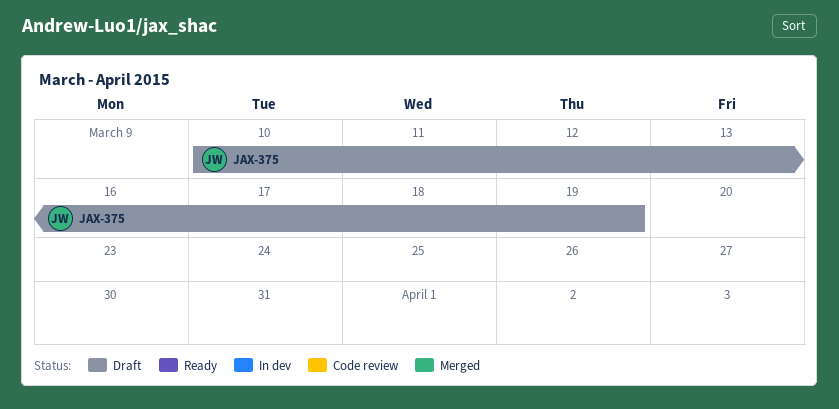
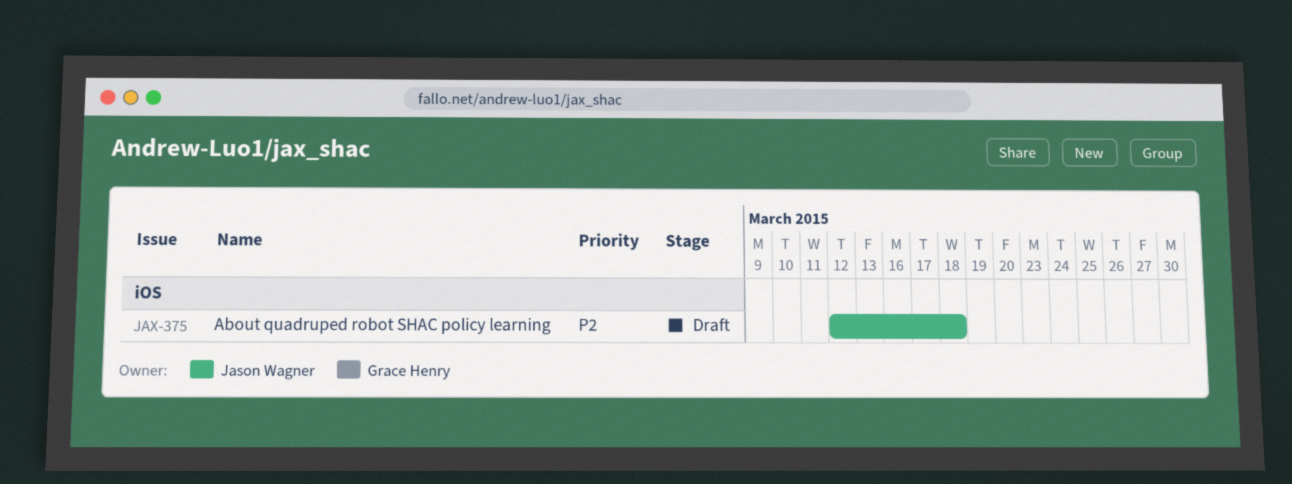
JAX-375, start: Mar 10 -> Mar 12
JAX-375, due: Mar 19 -> Mar 18

